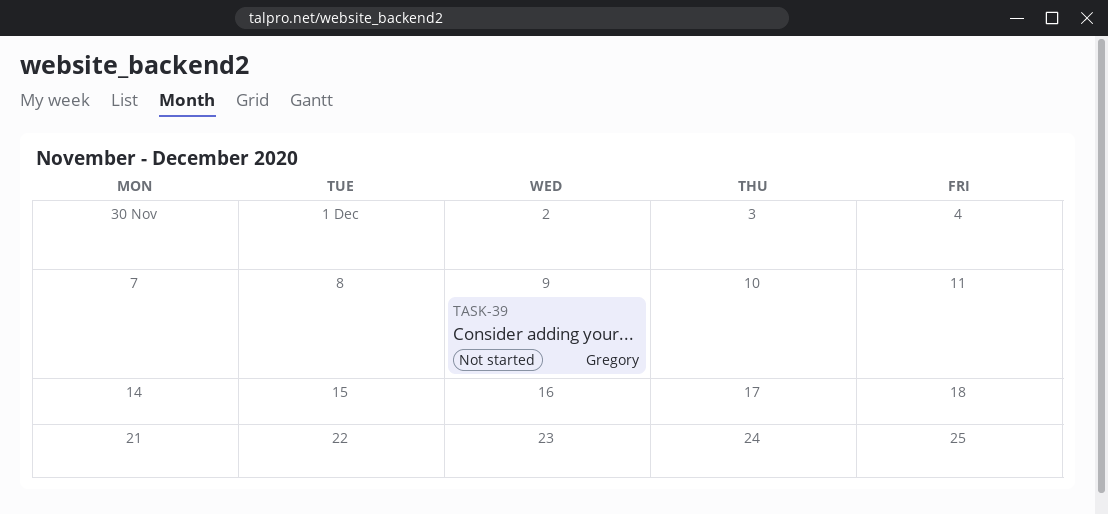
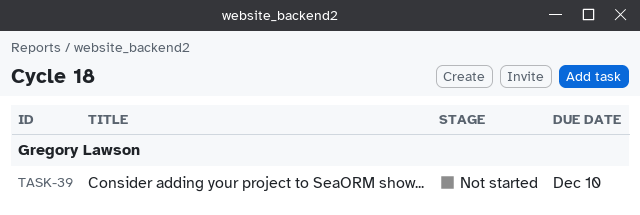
TASK-39, due: Dec 9 -> Dec 10

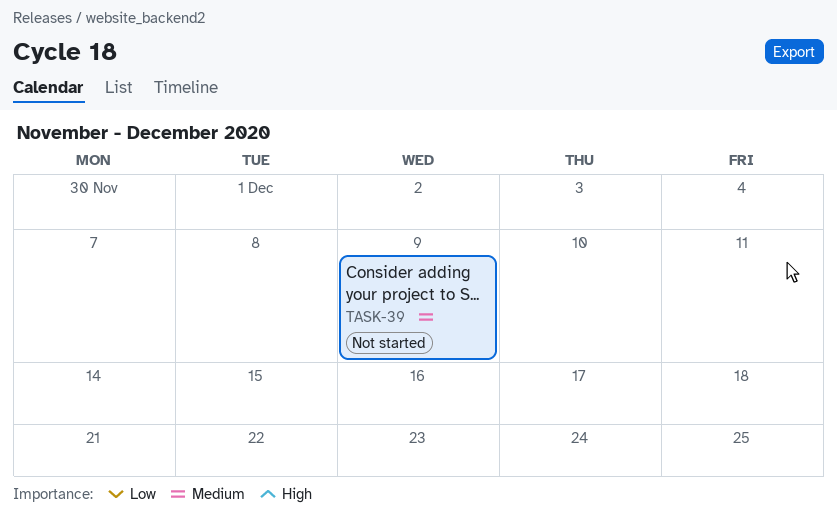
TASK-39, due: Dec 10 -> Dec 9

